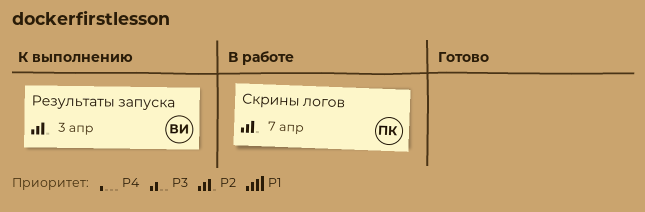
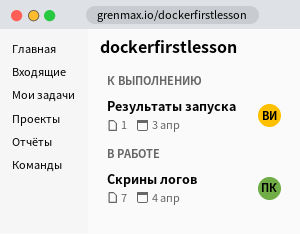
Скрины логов, due: Apr 7 -> Apr 4

